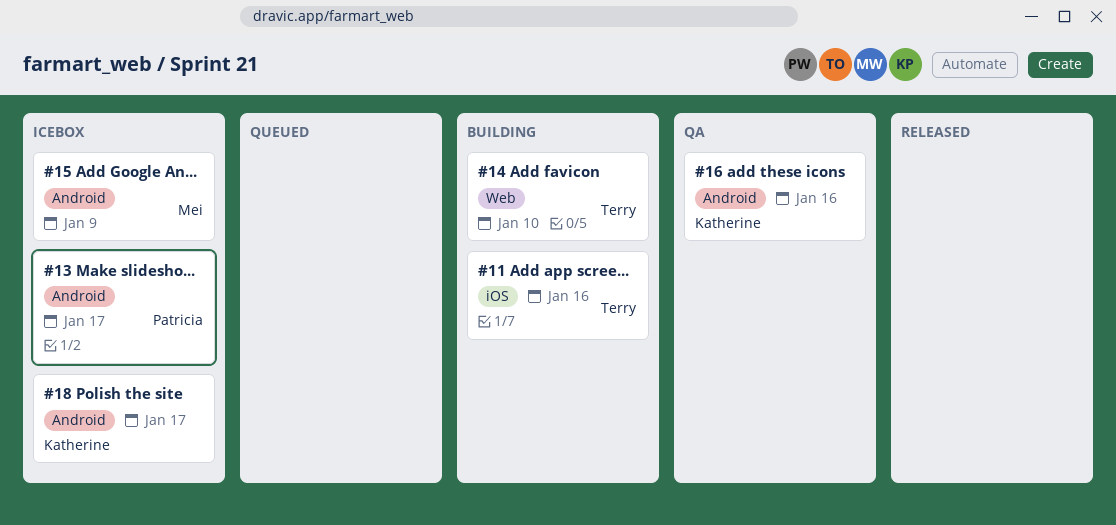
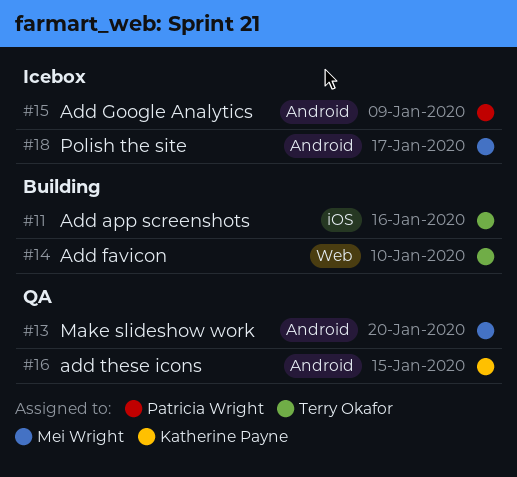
#13, status: Icebox -> QA
#13, owner: Patricia Wright -> Mei Wright
#13, due: Jan 17 -> Jan 20
#15, owner: Mei Wright -> Patricia Wright
#16, due: Jan 16 -> Jan 15
#18, owner: Katherine Payne -> Mei Wright

